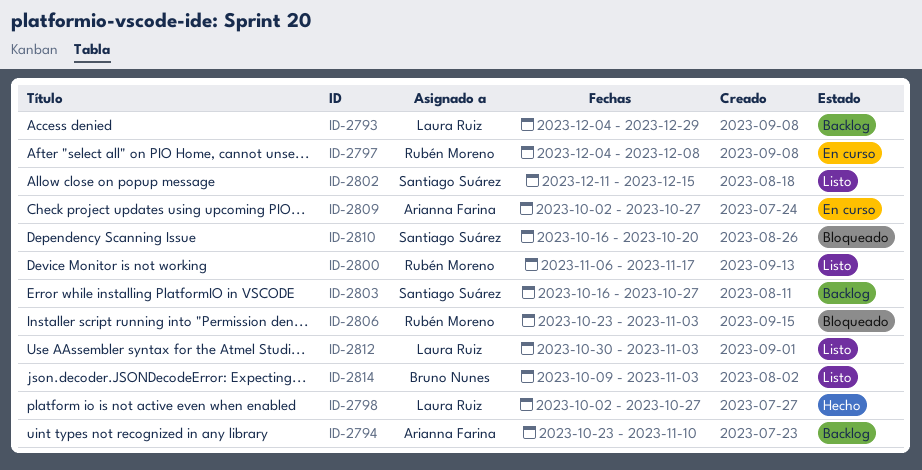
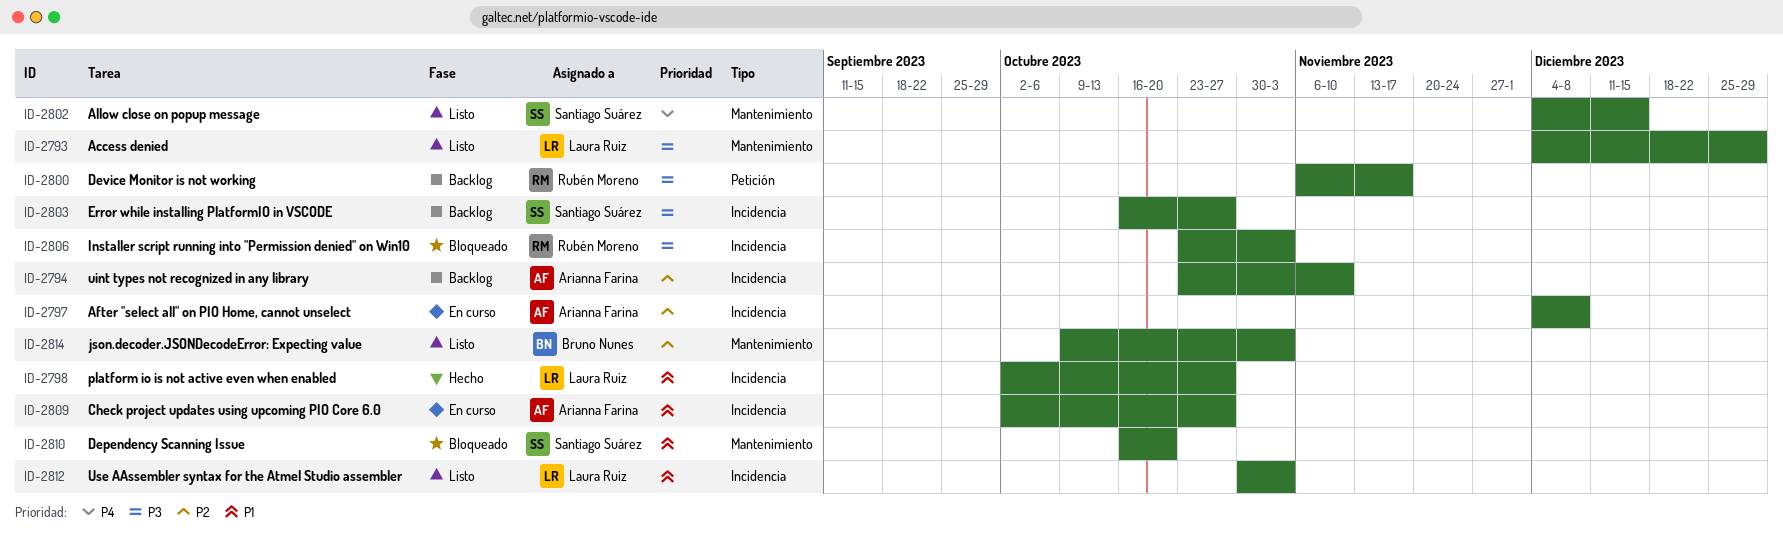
ID-2793, status: Backlog -> Listo
ID-2797, owner: Rubén Moreno -> Arianna Farina
ID-2800, status: Listo -> Backlog
ID-2802, start: Dec 11 -> Dec 4

